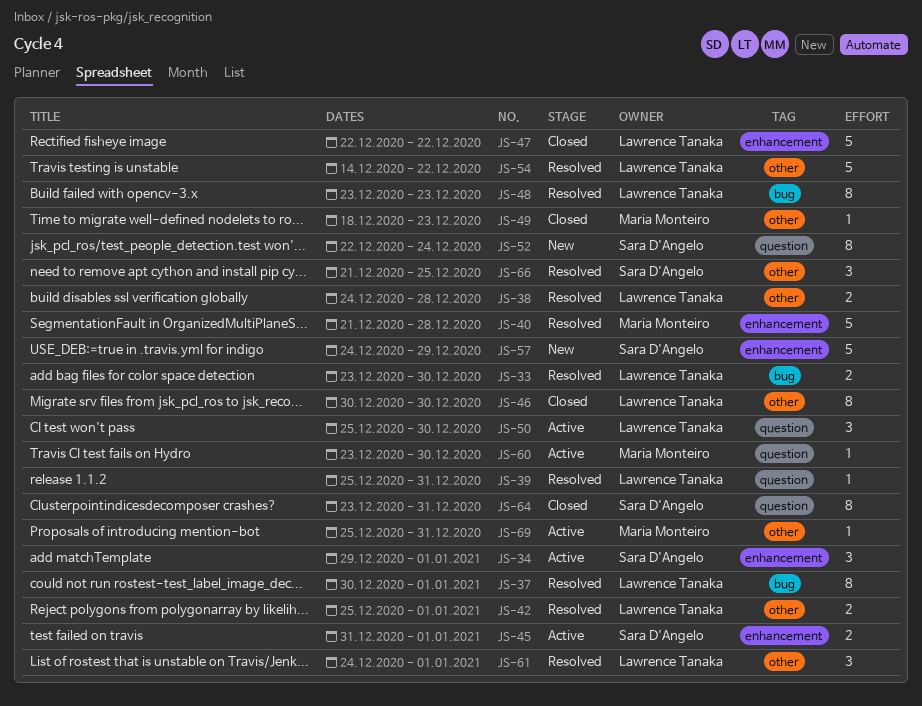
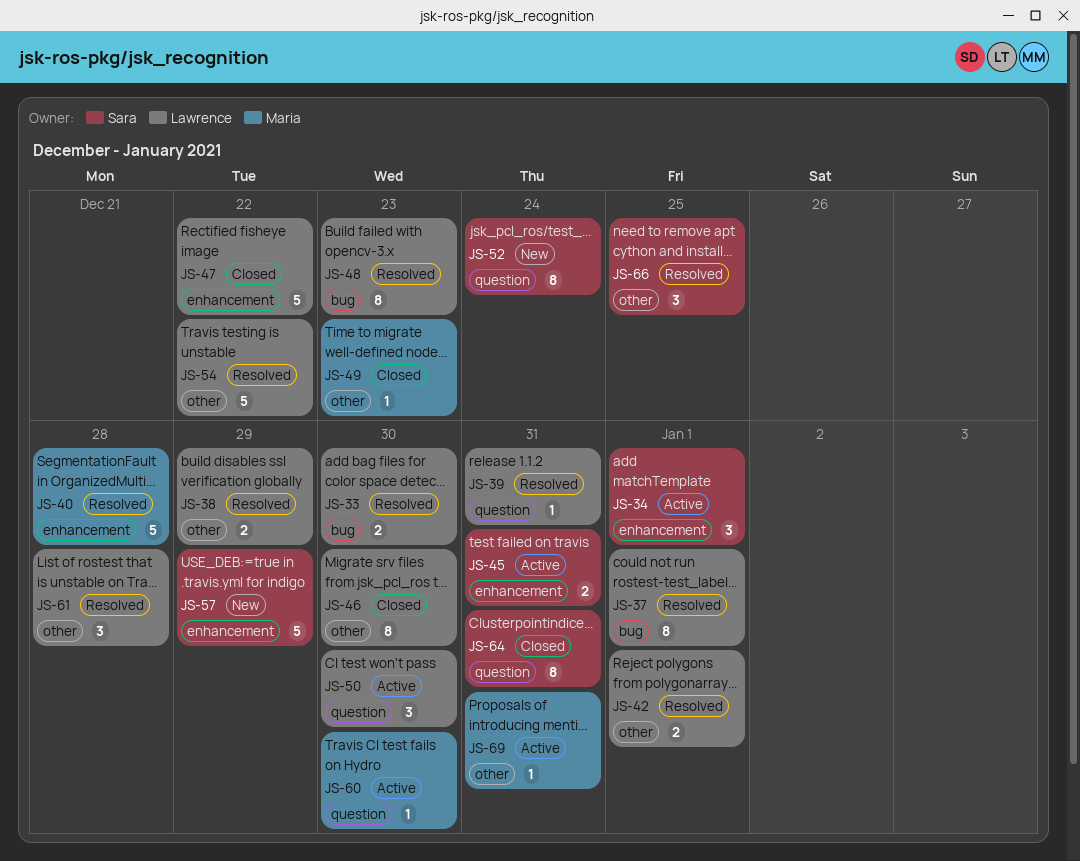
JS-38, due: Dec 28 -> Dec 29
JS-45, due: Jan 1 -> Dec 31
JS-61, due: Jan 1 -> Dec 28

